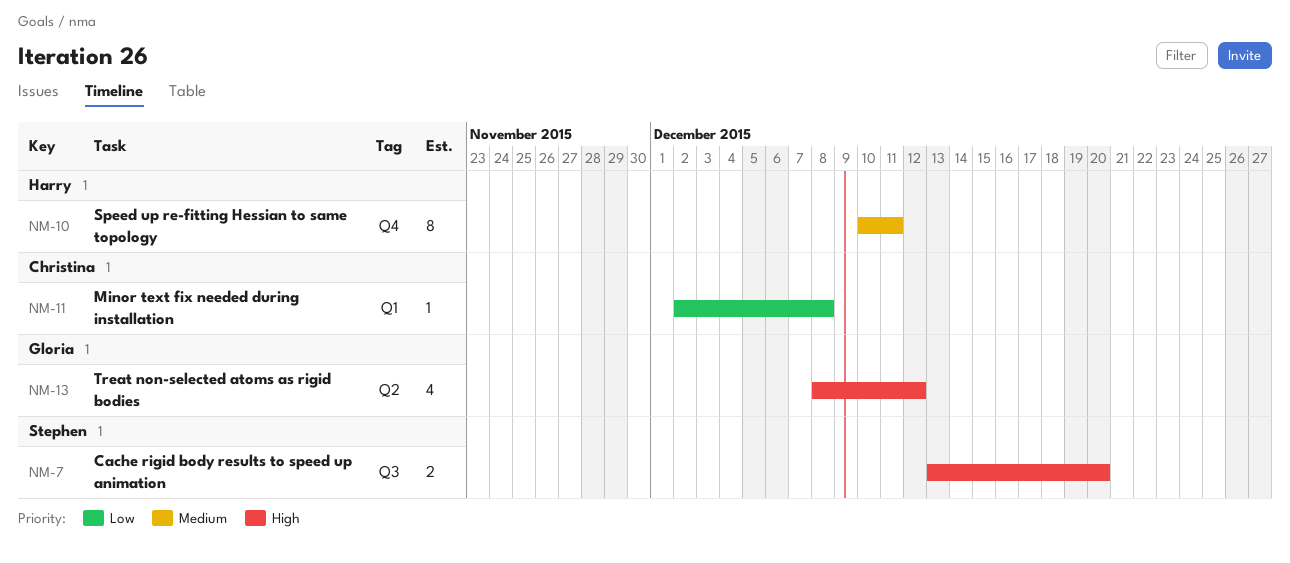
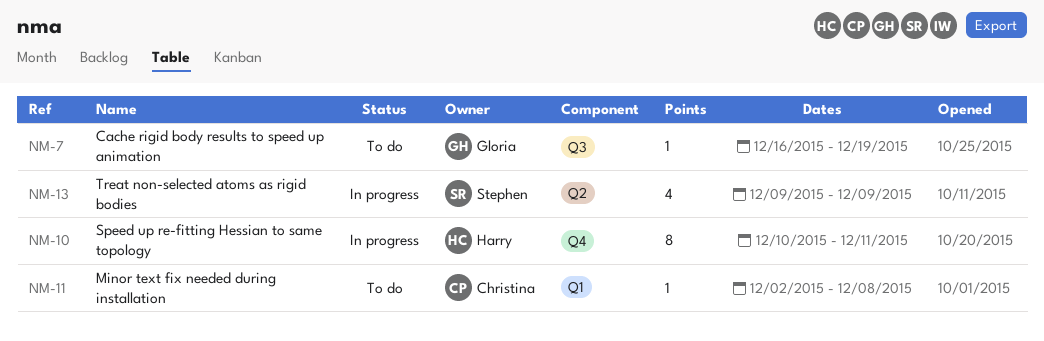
NM-7, owner: Stephen -> Gloria
NM-7, estimate: 2 -> 1
NM-7, start: Dec 13 -> Dec 16
NM-7, due: Dec 20 -> Dec 19
NM-13, owner: Gloria -> Stephen
NM-13, start: Dec 8 -> Dec 9
NM-13, due: Dec 12 -> Dec 9

